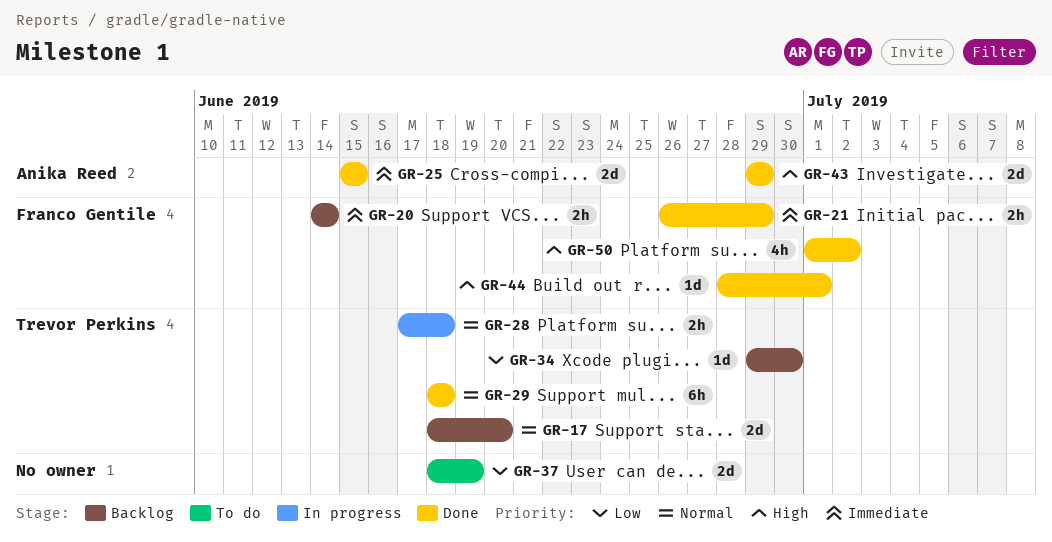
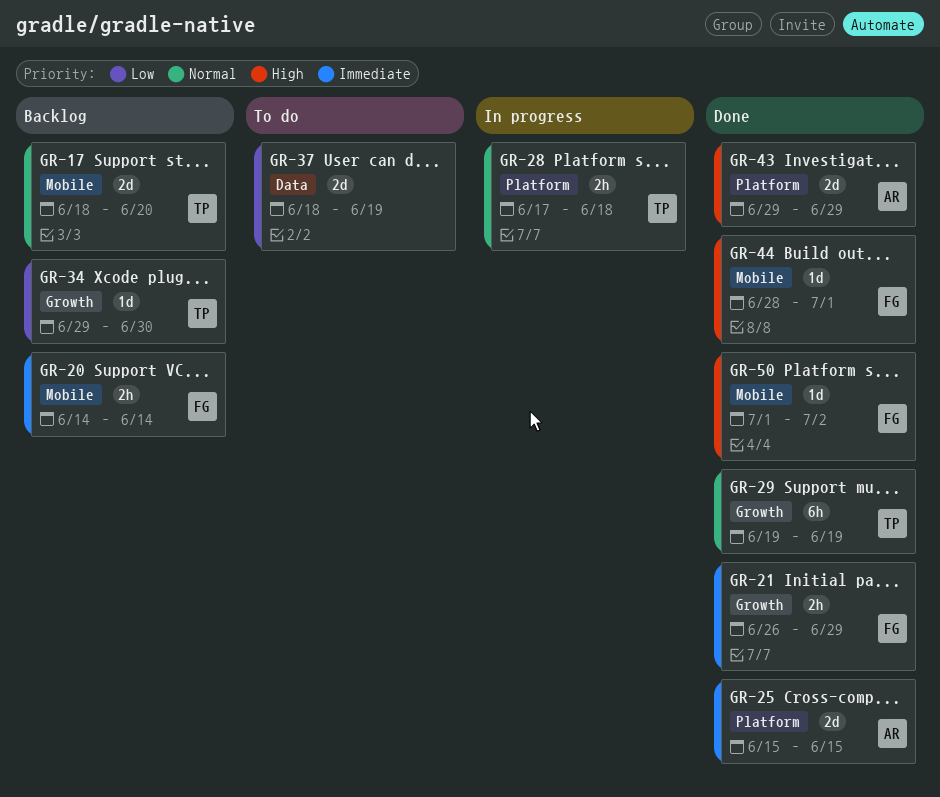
GR-29, start: Jun 18 -> Jun 19
GR-29, due: Jun 18 -> Jun 19
GR-50, estimate: 4h -> 1d

